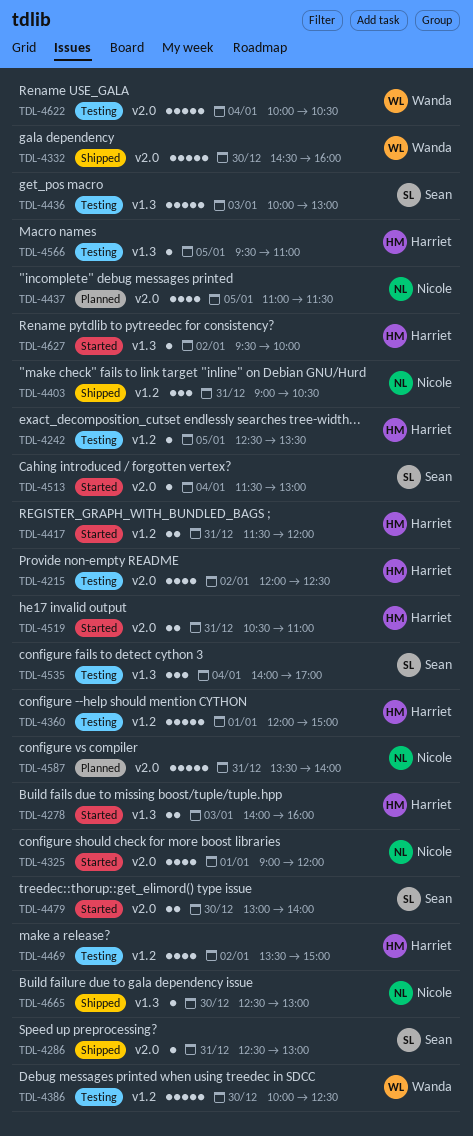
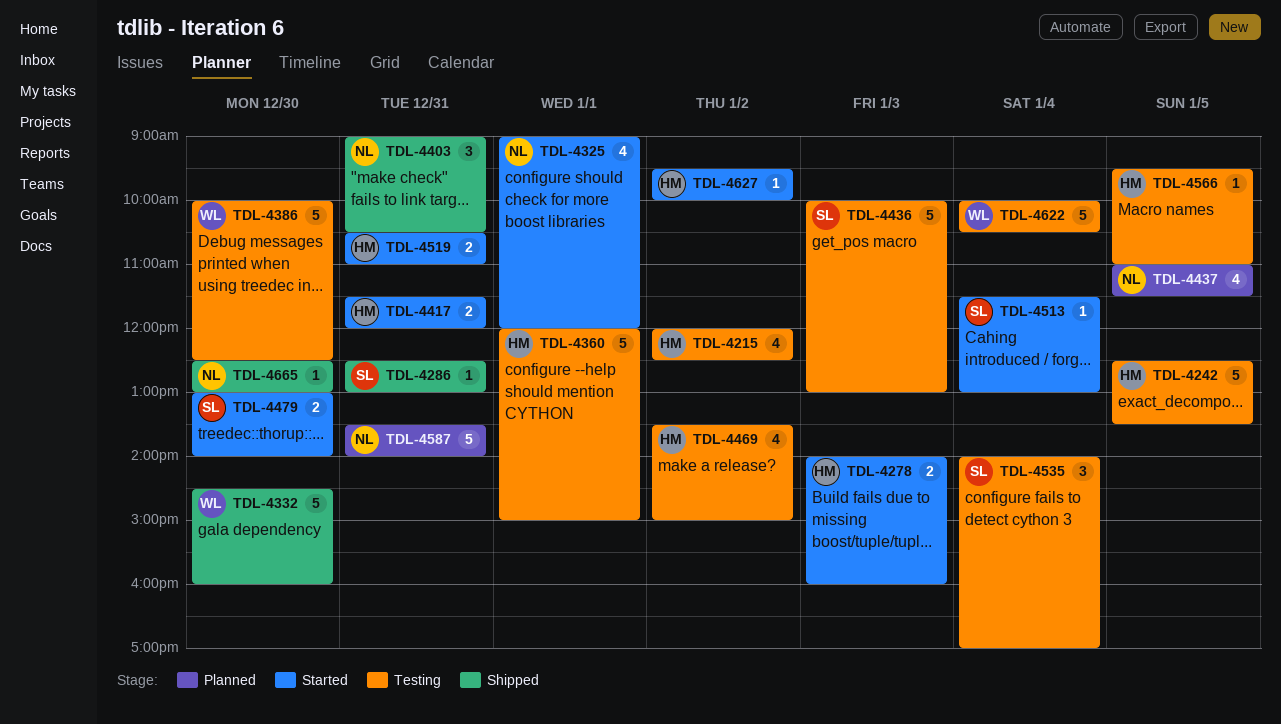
TDL-4242, estimate: 1 -> 5

